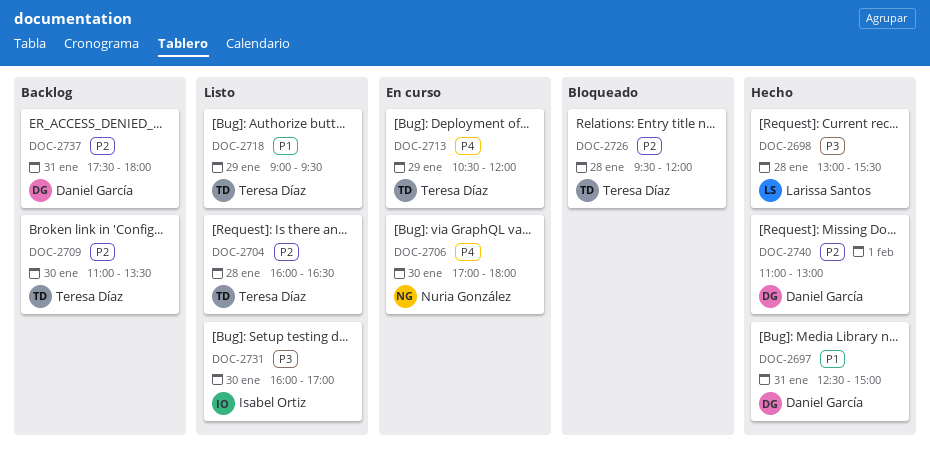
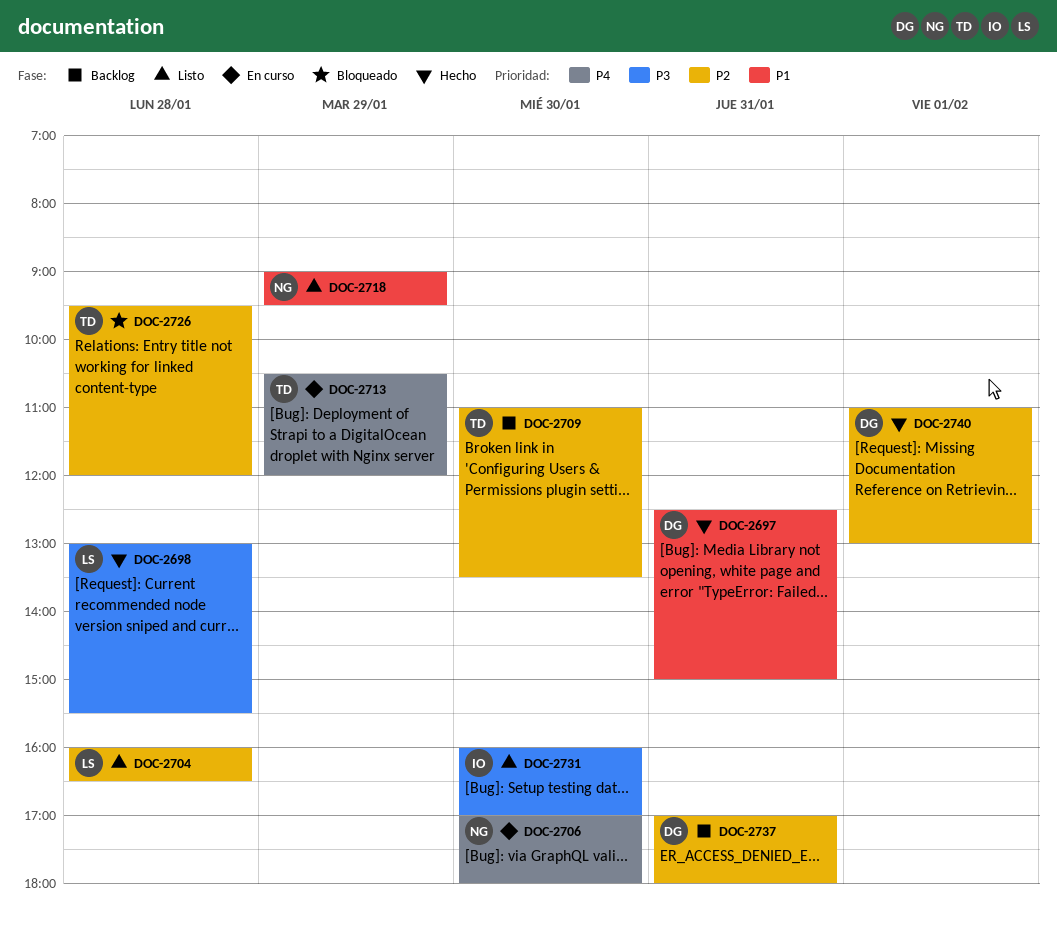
DOC-2704, owner: Teresa Díaz -> Larissa Santos
DOC-2718, owner: Teresa Díaz -> Nuria González
DOC-2737, begins: 17:30 -> 17:00

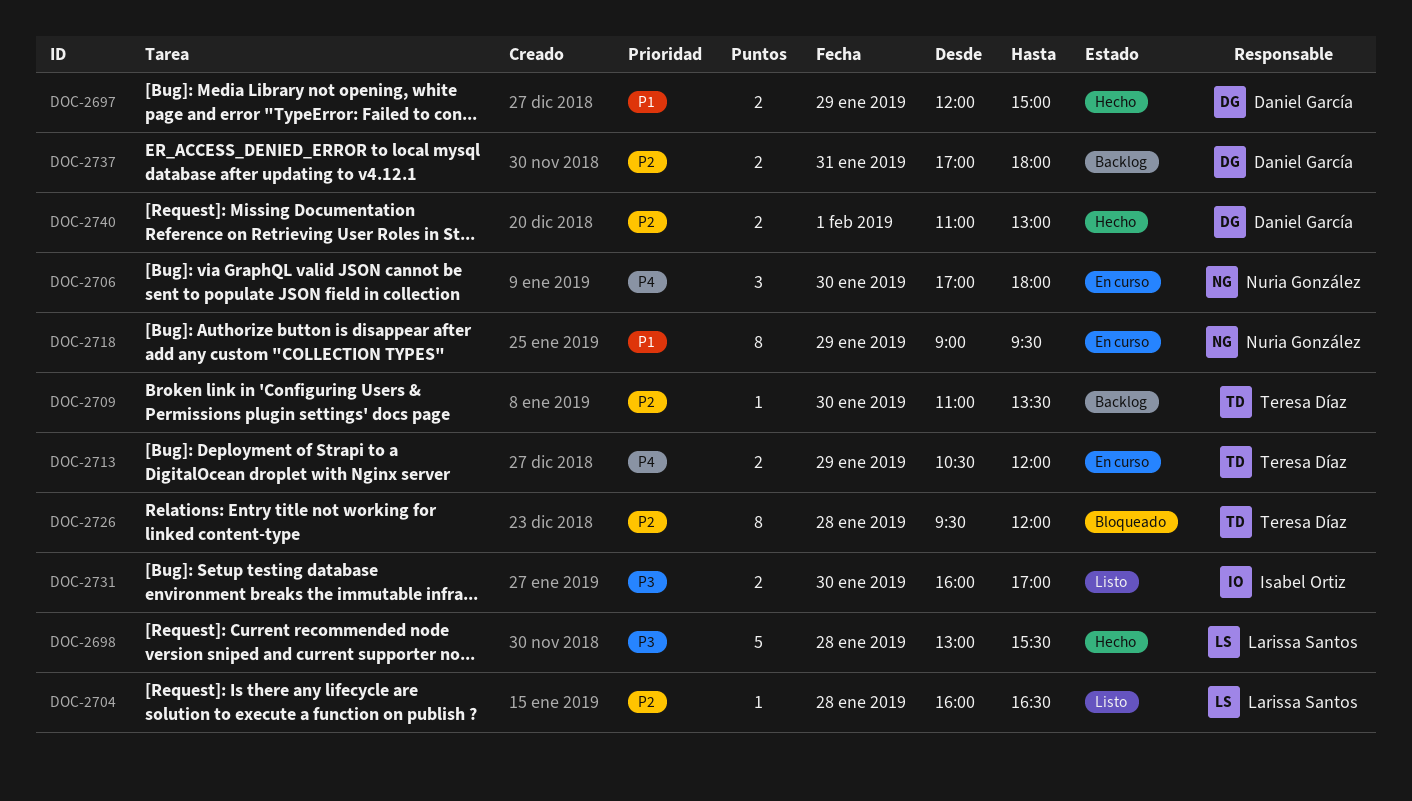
DOC-2697, day: Jan 31 -> Jan 29
DOC-2697, begins: 12:30 -> 12:00
DOC-2718, status: Listo -> En curso

